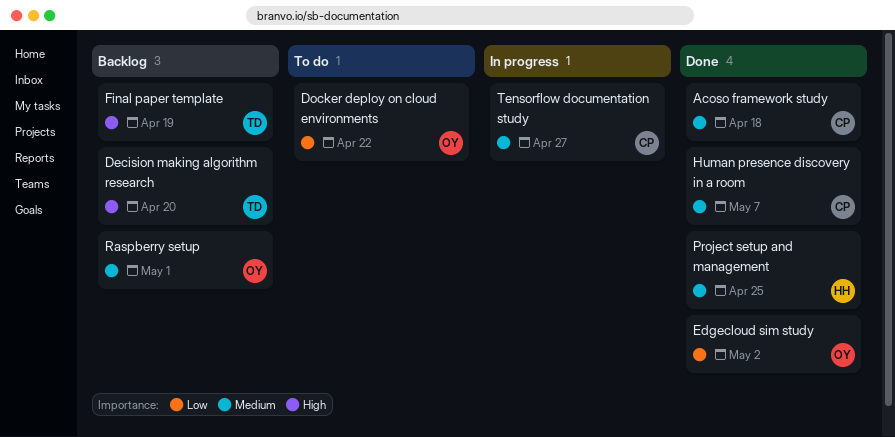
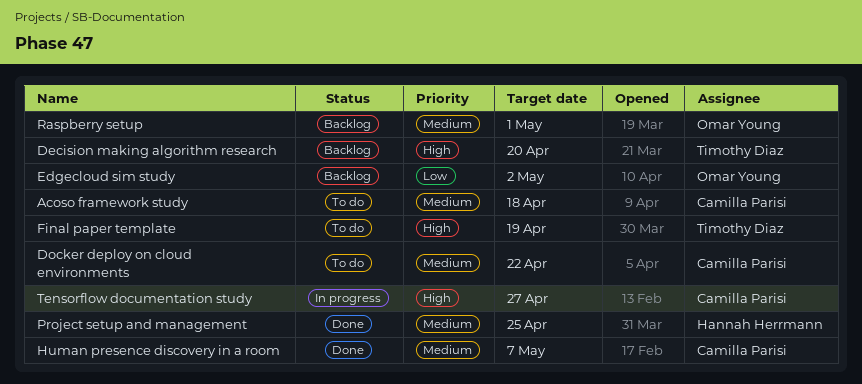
Acoso framework study, status: Done -> To do
Docker deploy on cloud environments, owner: Omar Young -> Camilla Parisi
Docker deploy on cloud environments, priority: Low -> Medium
Edgecloud sim study, status: Done -> Backlog
Final paper template, status: Backlog -> To do
Tensorflow documentation study, priority: Medium -> High

